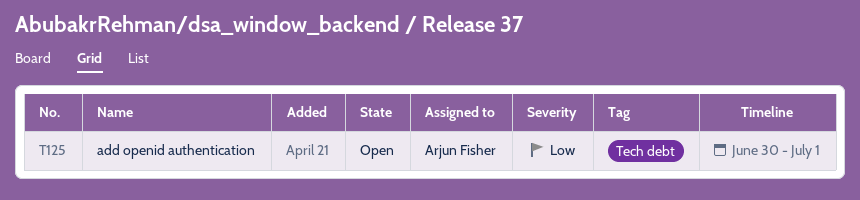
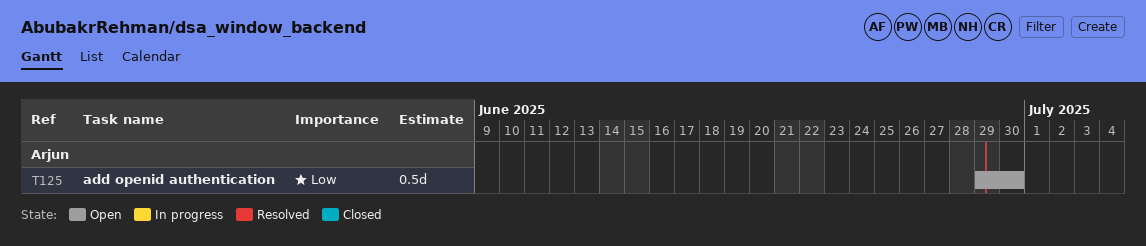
T125, start: Jun 30 -> Jun 29
T125, due: Jul 1 -> Jun 30

